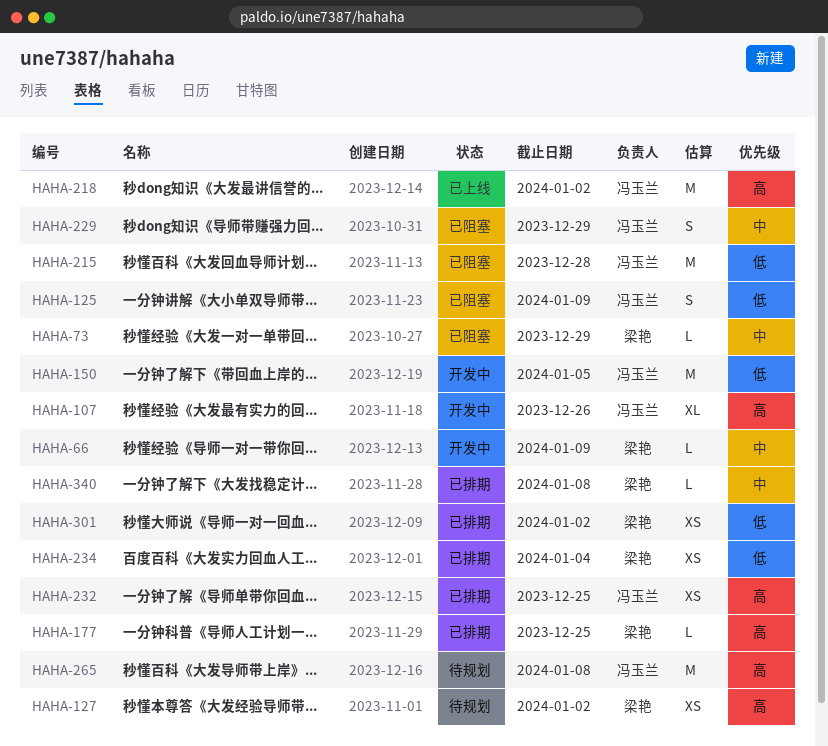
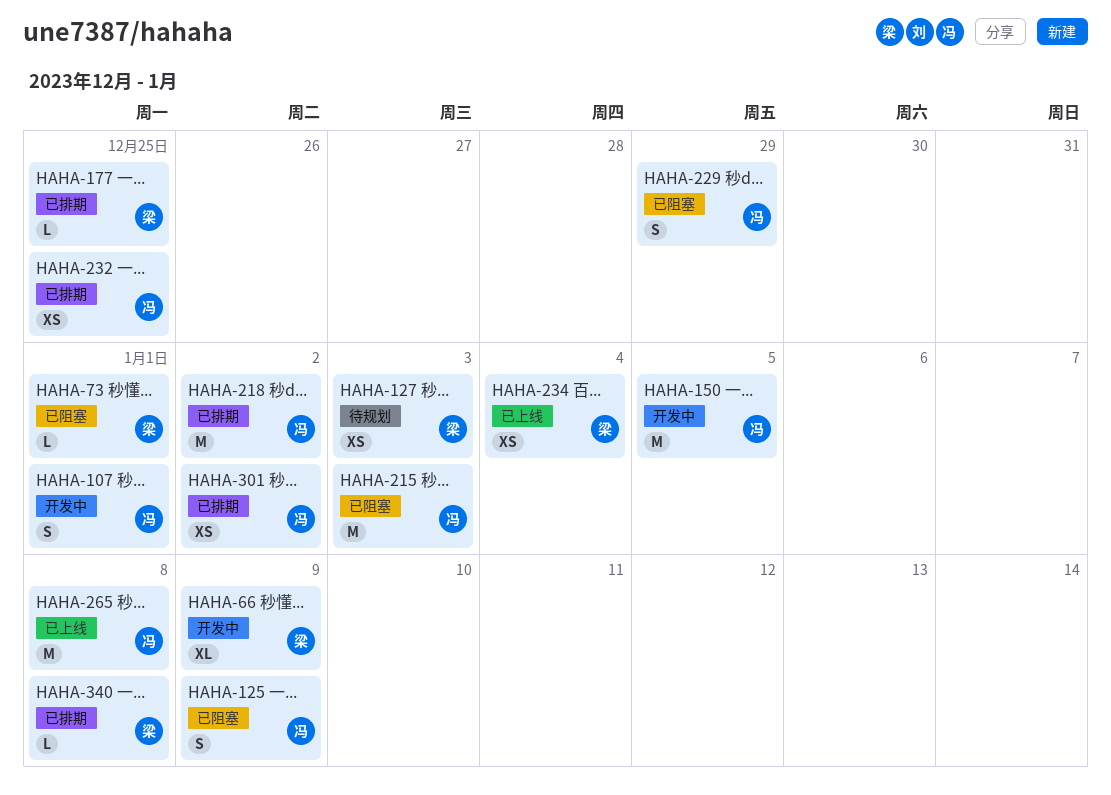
HAHA-66, estimate: L -> XL
HAHA-73, due: Dec 29 -> Jan 1
HAHA-107, estimate: XL -> S
HAHA-107, due: Dec 26 -> Jan 1
HAHA-127, due: Jan 2 -> Jan 3
HAHA-215, due: Dec 28 -> Jan 3
HAHA-218, status: 已上线 -> 已排期
HAHA-234, status: 已排期 -> 已上线
HAHA-265, status: 待规划 -> 已上线
HAHA-301, owner: 梁艳 -> 冯玉兰

